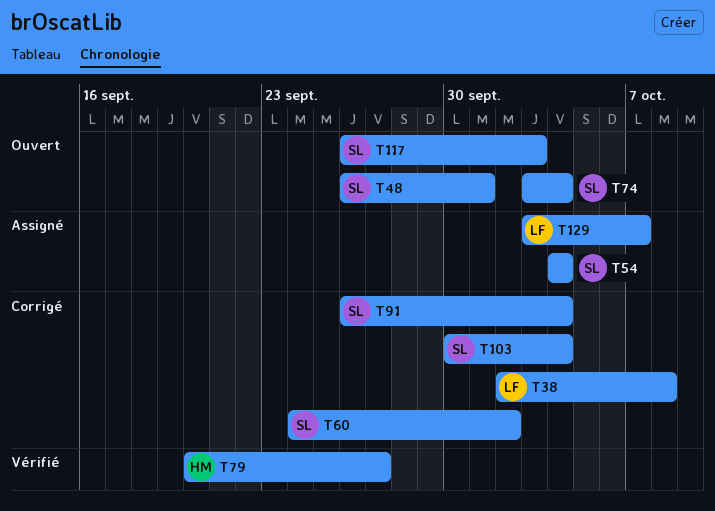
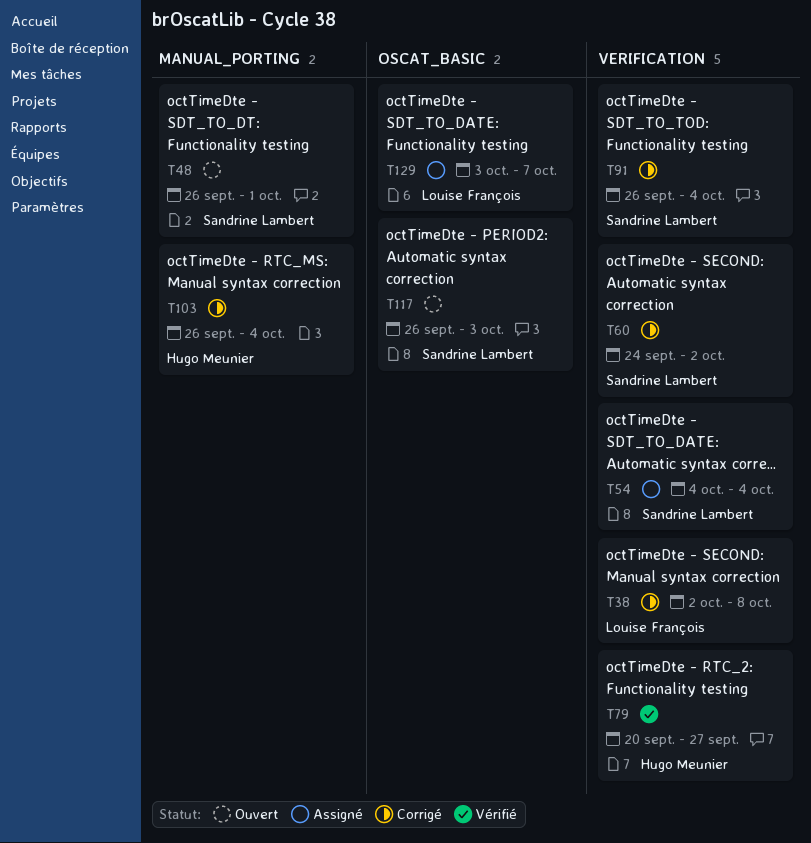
T74: present -> none
T103, owner: Sandrine Lambert -> Hugo Meunier
T103, start: Sep 30 -> Sep 26

